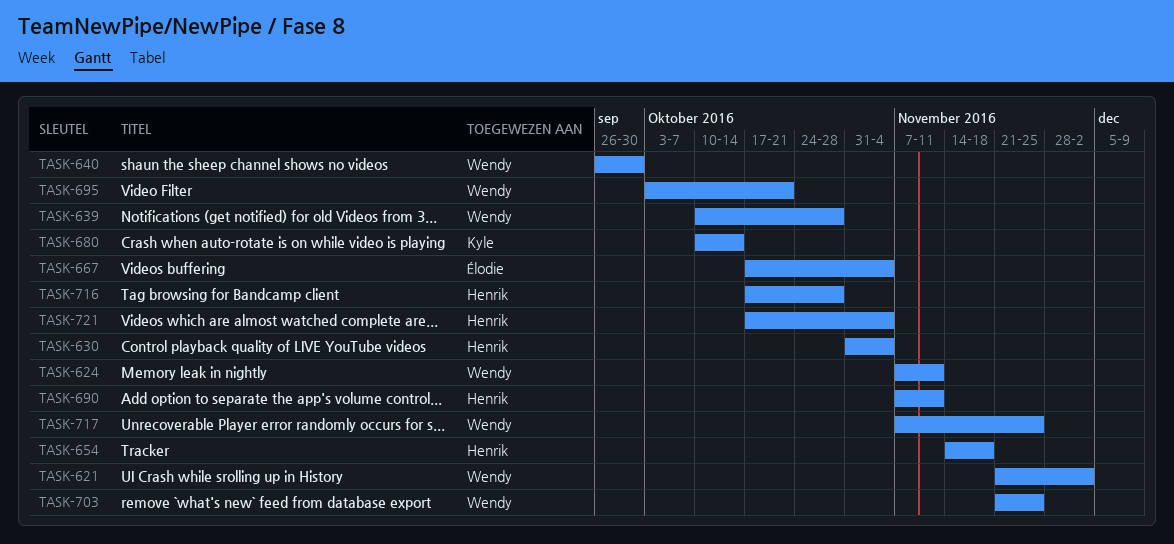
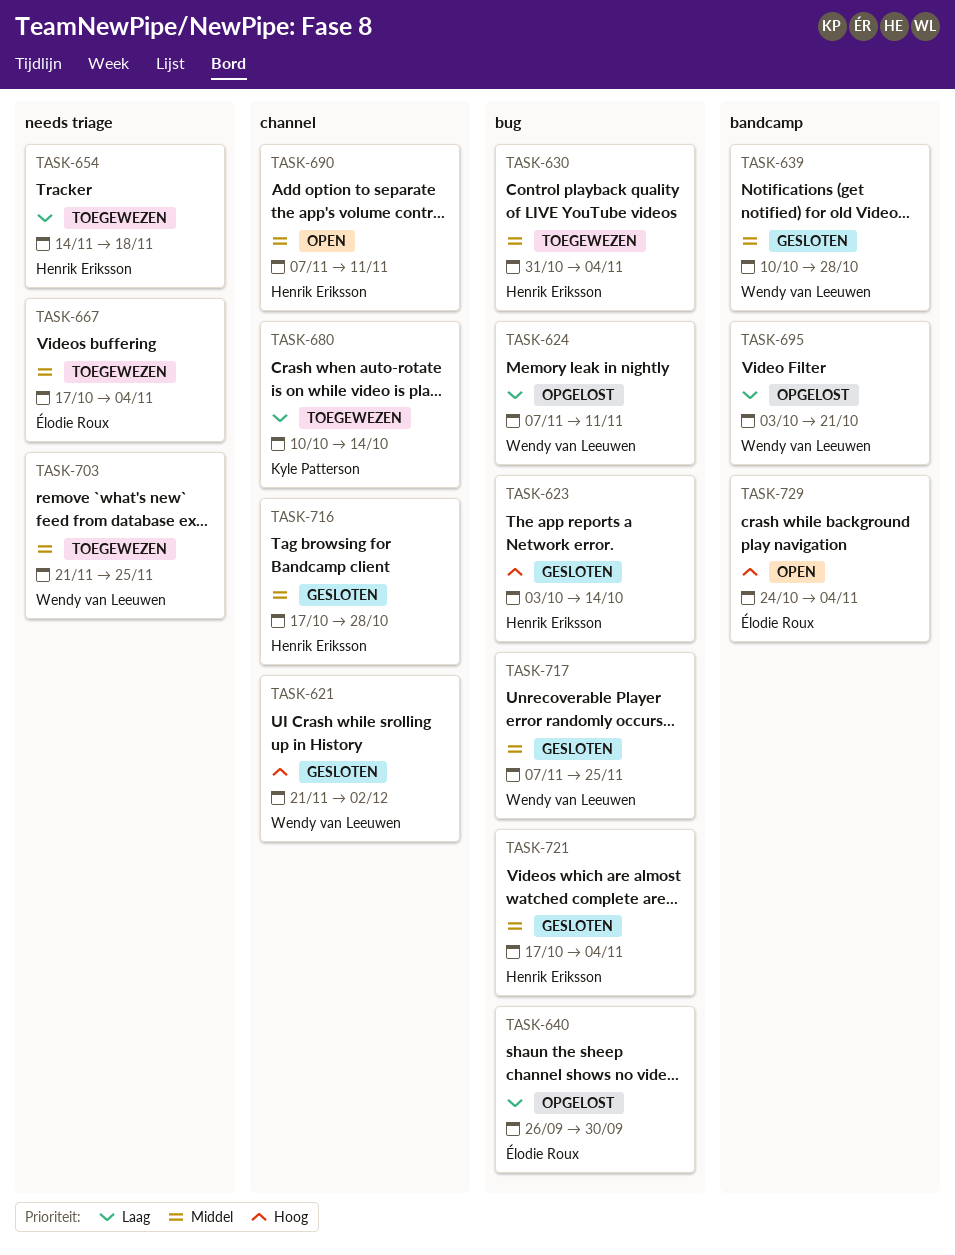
TASK-623: none -> present
TASK-640, owner: Wendy van Leeuwen -> Élodie Roux
TASK-729: none -> present

